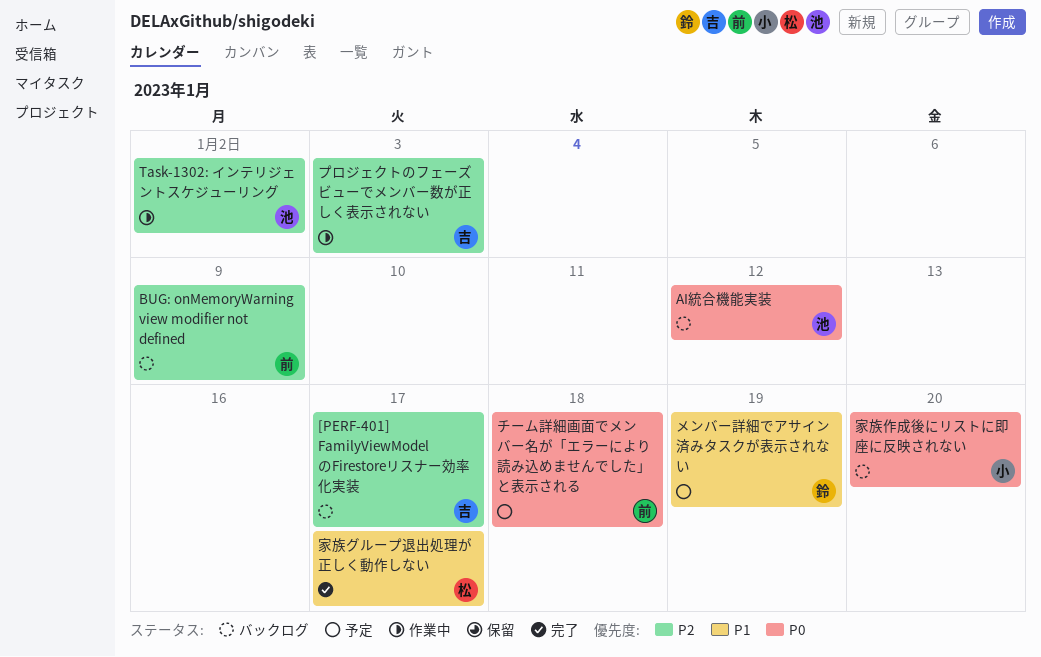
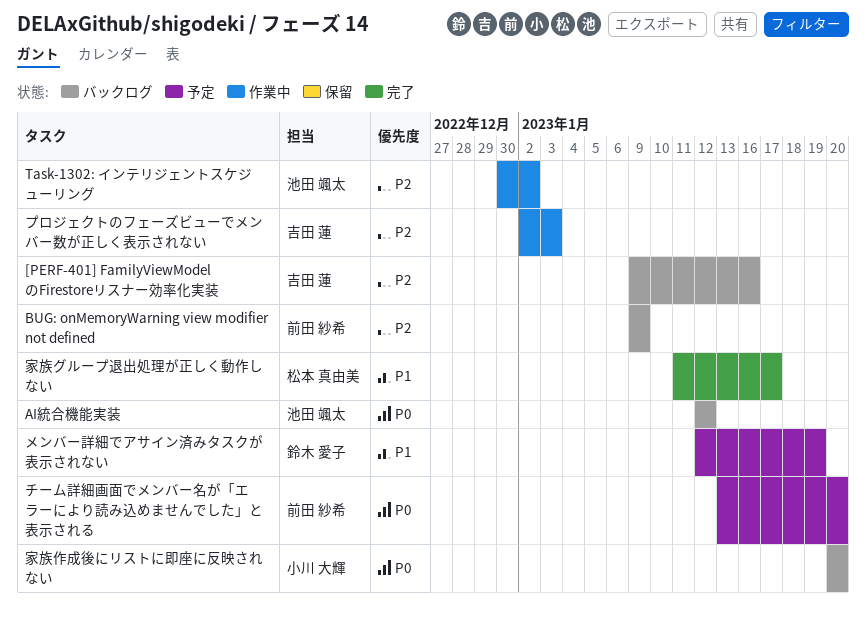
[PERF-401] FamilyViewModelのFirestoreリスナー効率化実装, due: Jan 17 -> Jan 16
チーム詳細画面でメンバー名が「エラーにより読み込めませんでした」と表示される, due: Jan 18 -> Jan 20

